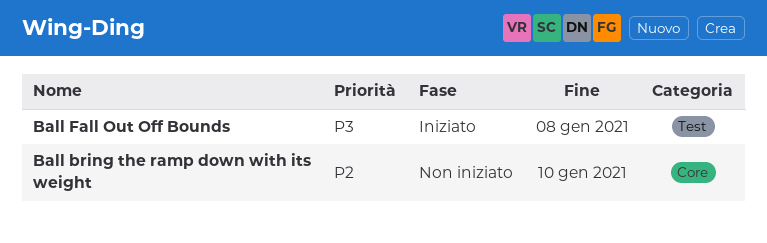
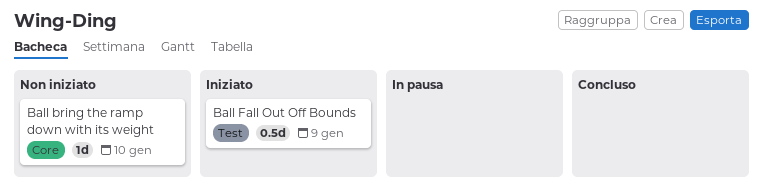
Ball Fall Out Off Bounds, due: Jan 8 -> Jan 9

